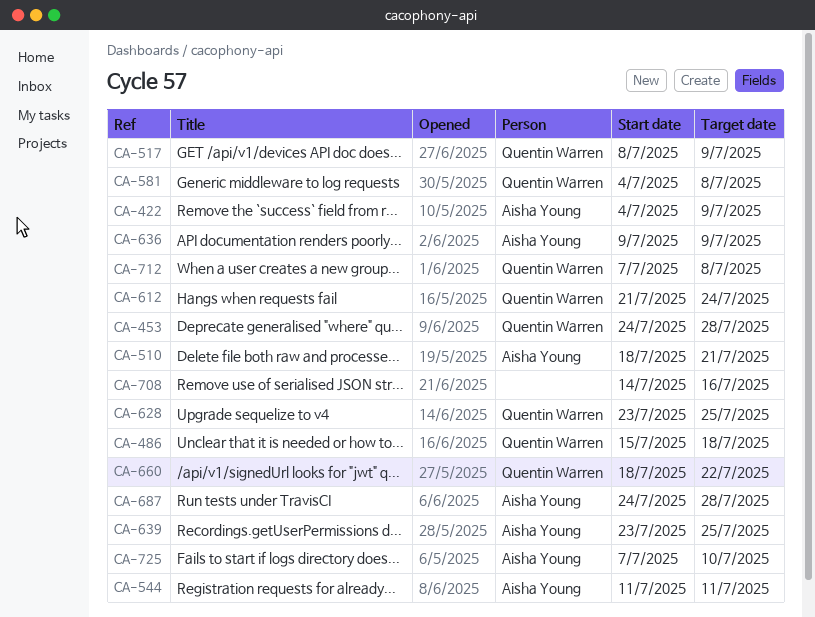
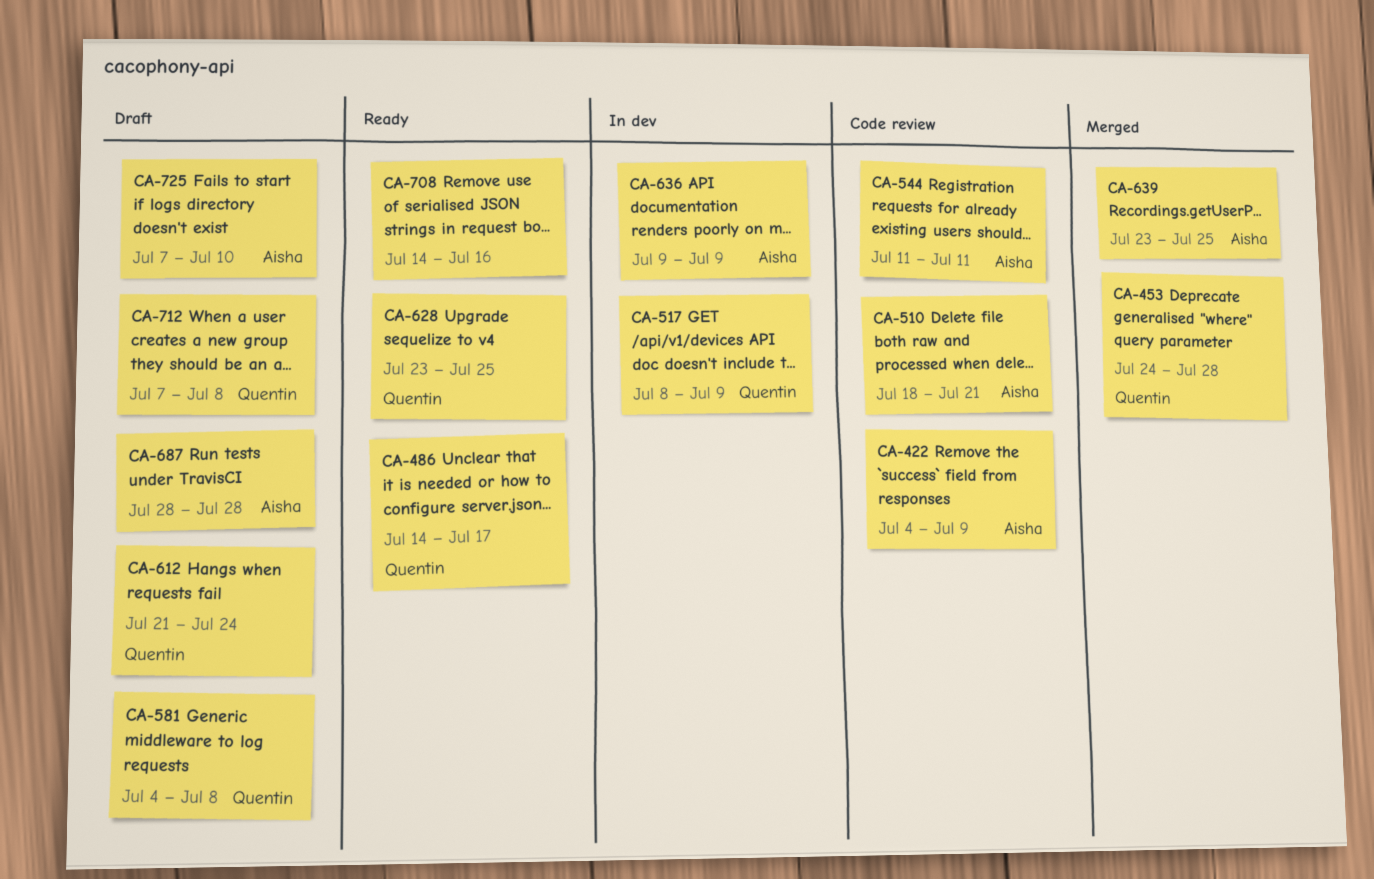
CA-486, start: Jul 15 -> Jul 14
CA-486, due: Jul 18 -> Jul 17
CA-660: present -> none
CA-687, start: Jul 24 -> Jul 28

